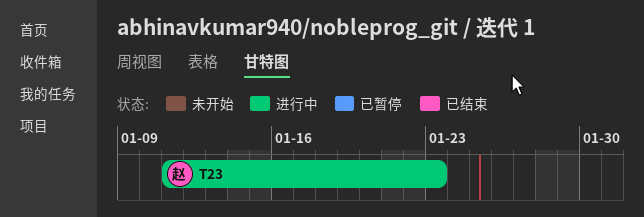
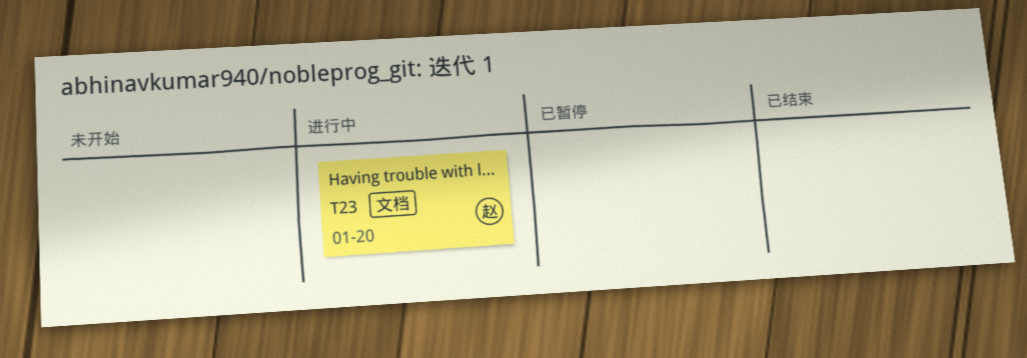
T23, due: Jan 23 -> Jan 20

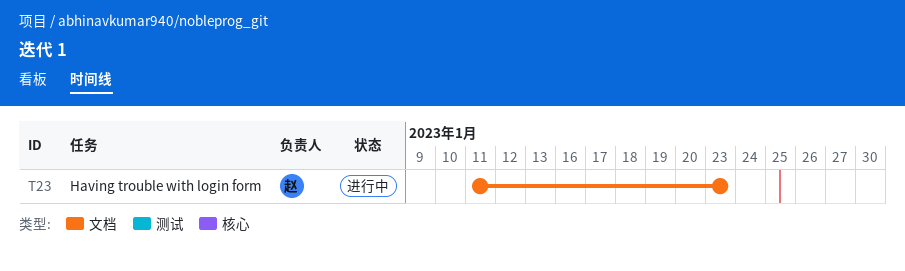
T23, due: Jan 20 -> Jan 23

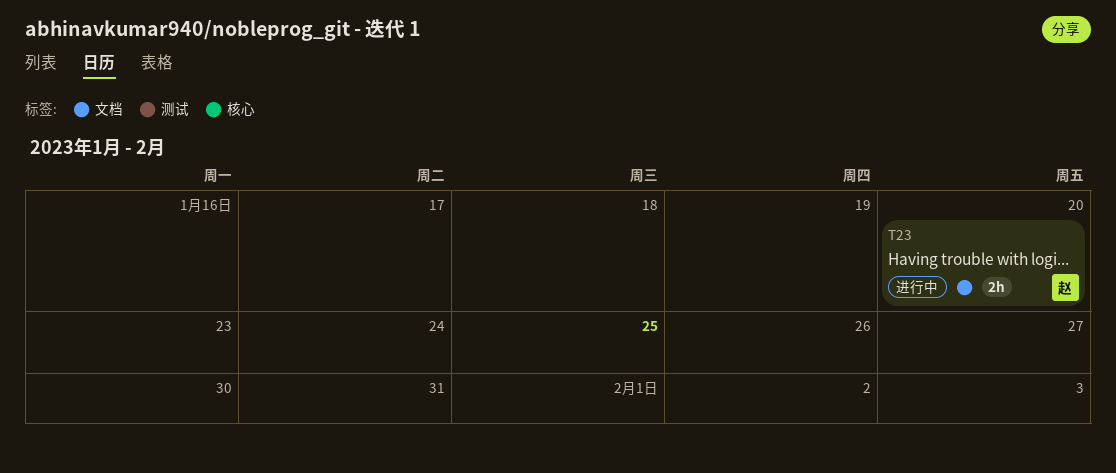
T23, due: Jan 23 -> Jan 20

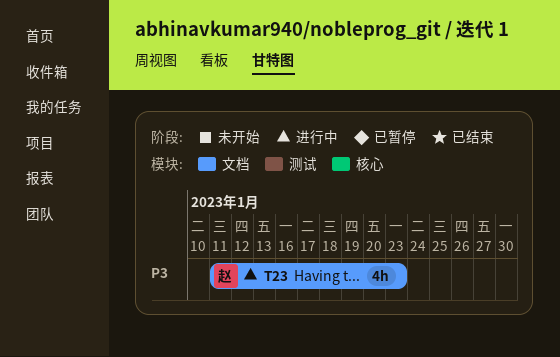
T23, estimate: 2h -> 4h
T23, due: Jan 20 -> Jan 23

